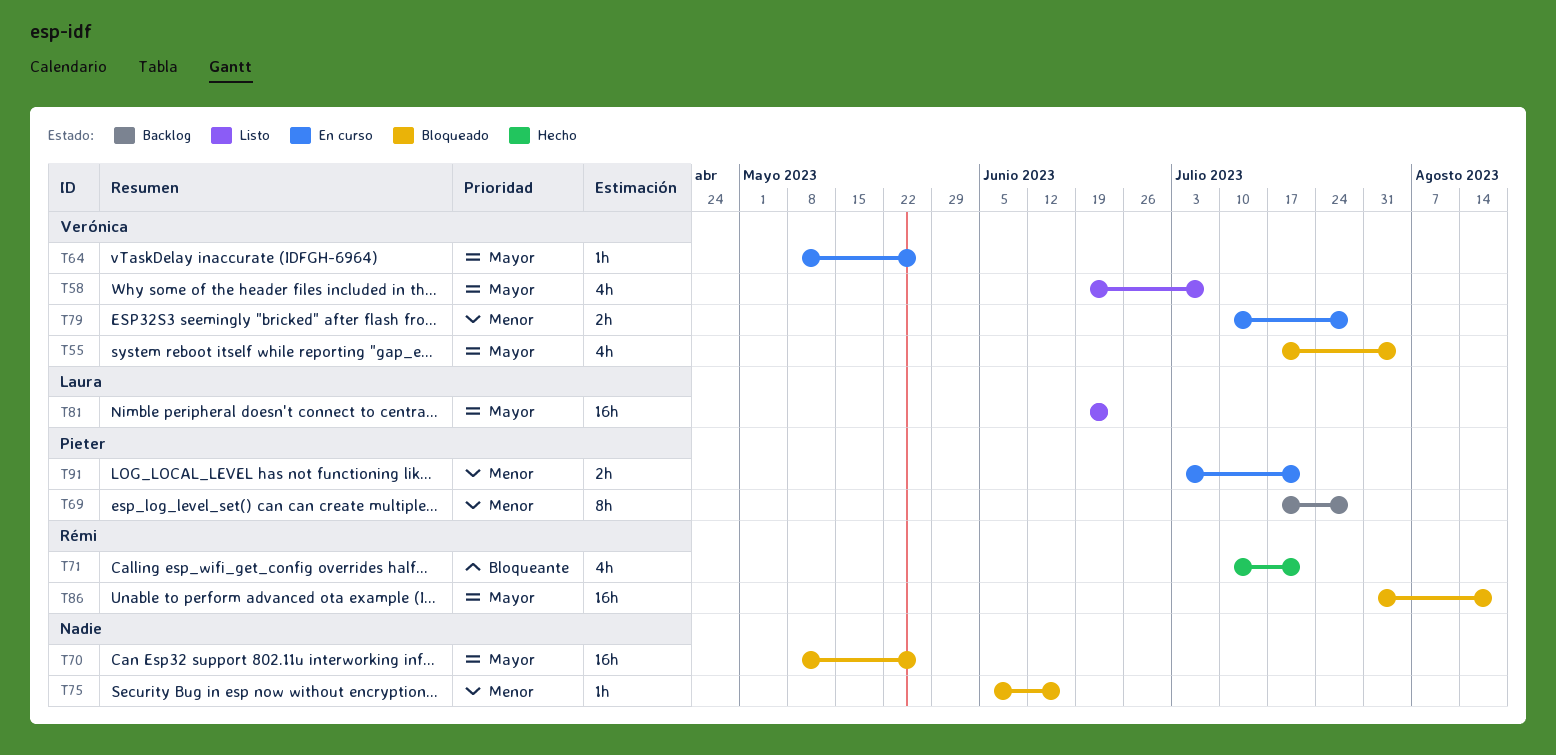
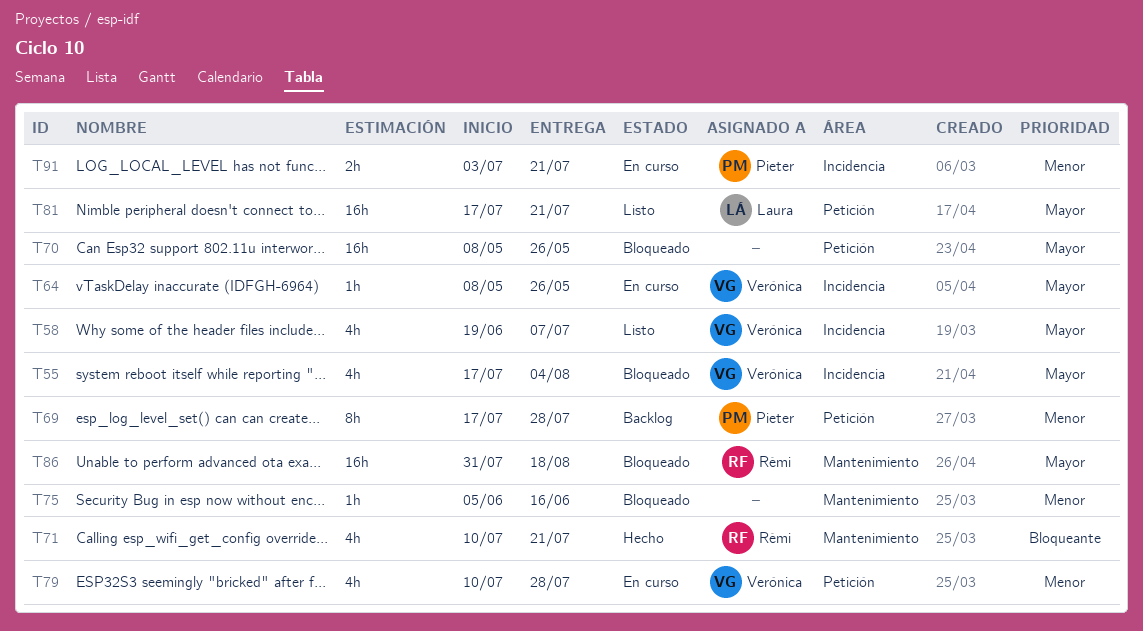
T79, estimate: 2h -> 4h
T81, start: Jun 19 -> Jul 17
T81, due: Jun 23 -> Jul 21

